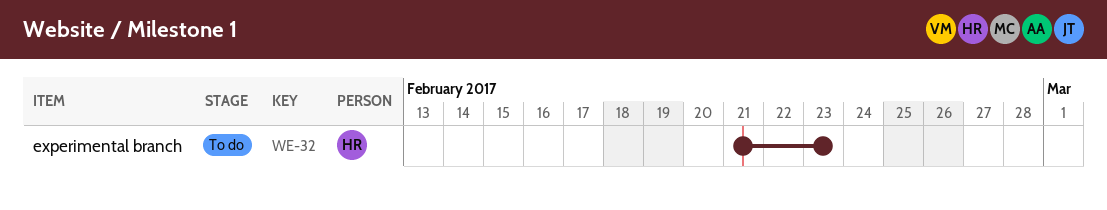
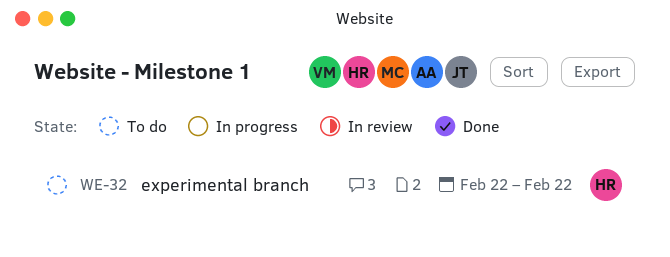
WE-32, start: Feb 21 -> Feb 22
WE-32, due: Feb 23 -> Feb 22

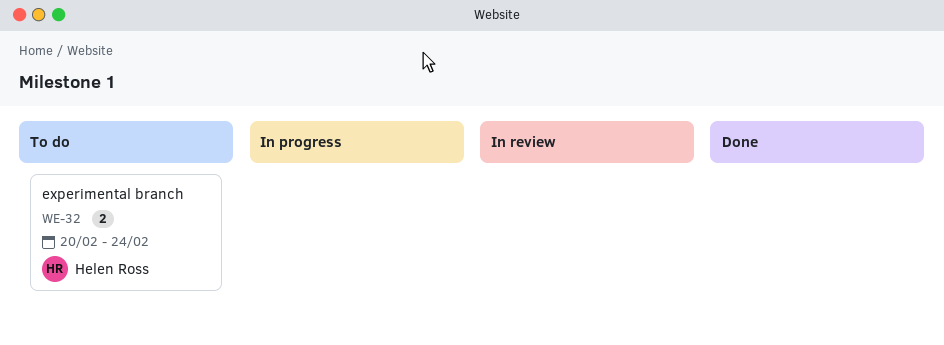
WE-32, start: Feb 22 -> Feb 20
WE-32, due: Feb 22 -> Feb 24

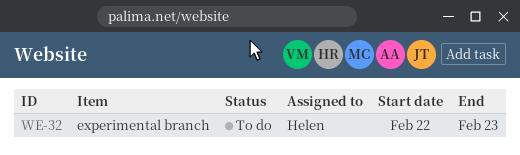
WE-32, start: Feb 20 -> Feb 22
WE-32, due: Feb 24 -> Feb 23

